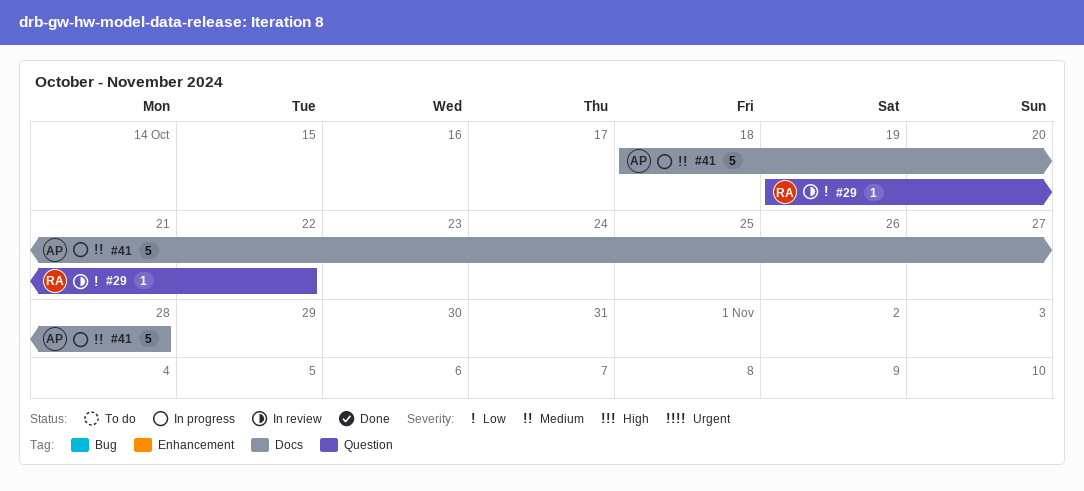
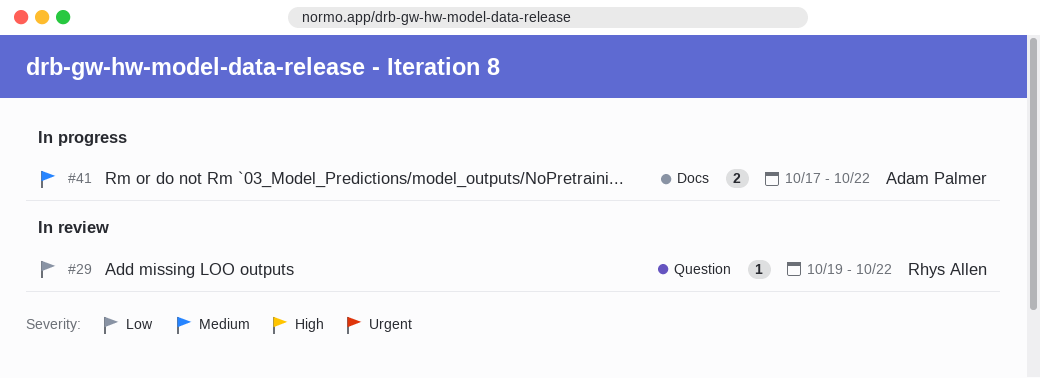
#41, estimate: 5 -> 2
#41, start: Oct 18 -> Oct 17
#41, due: Oct 28 -> Oct 22

